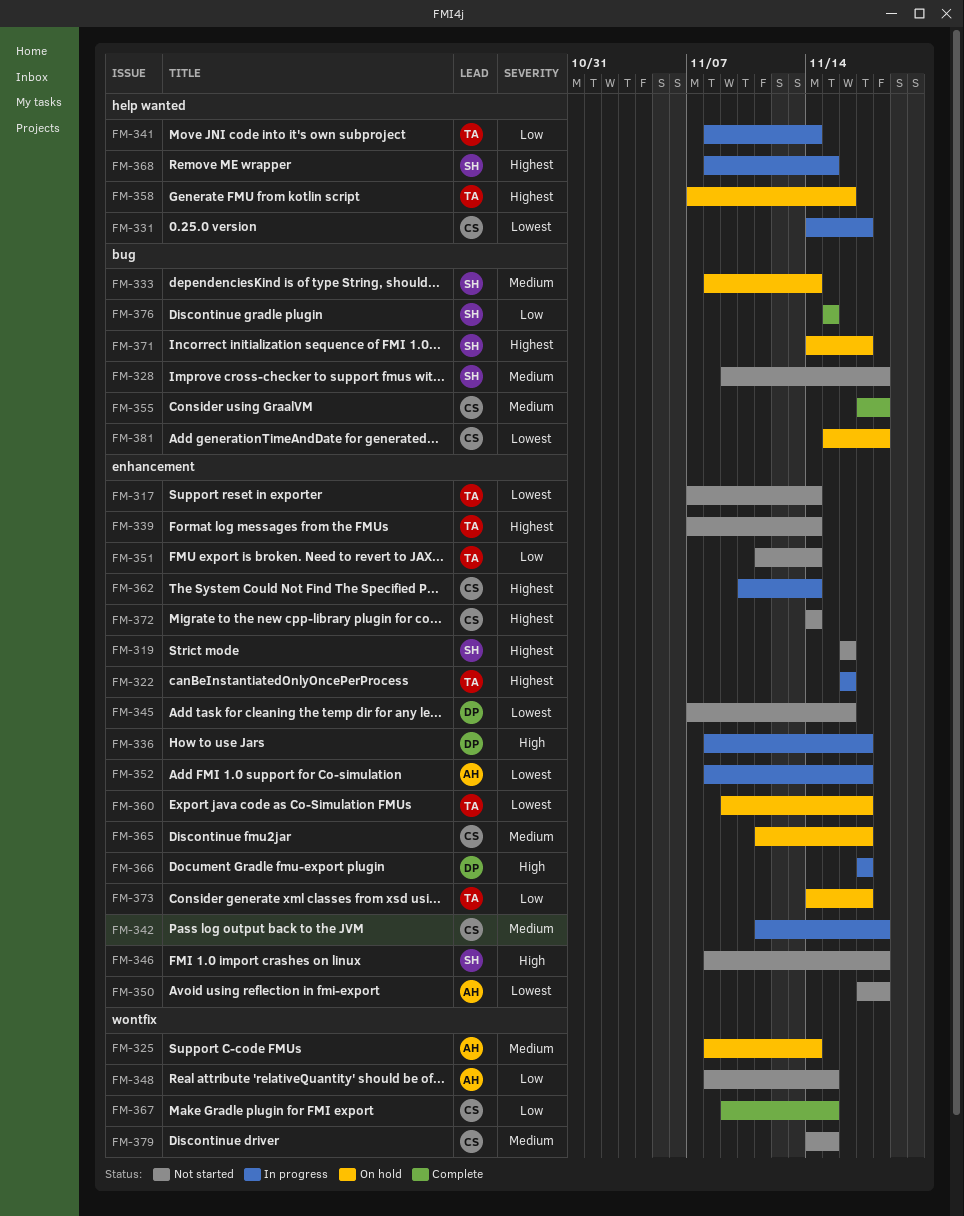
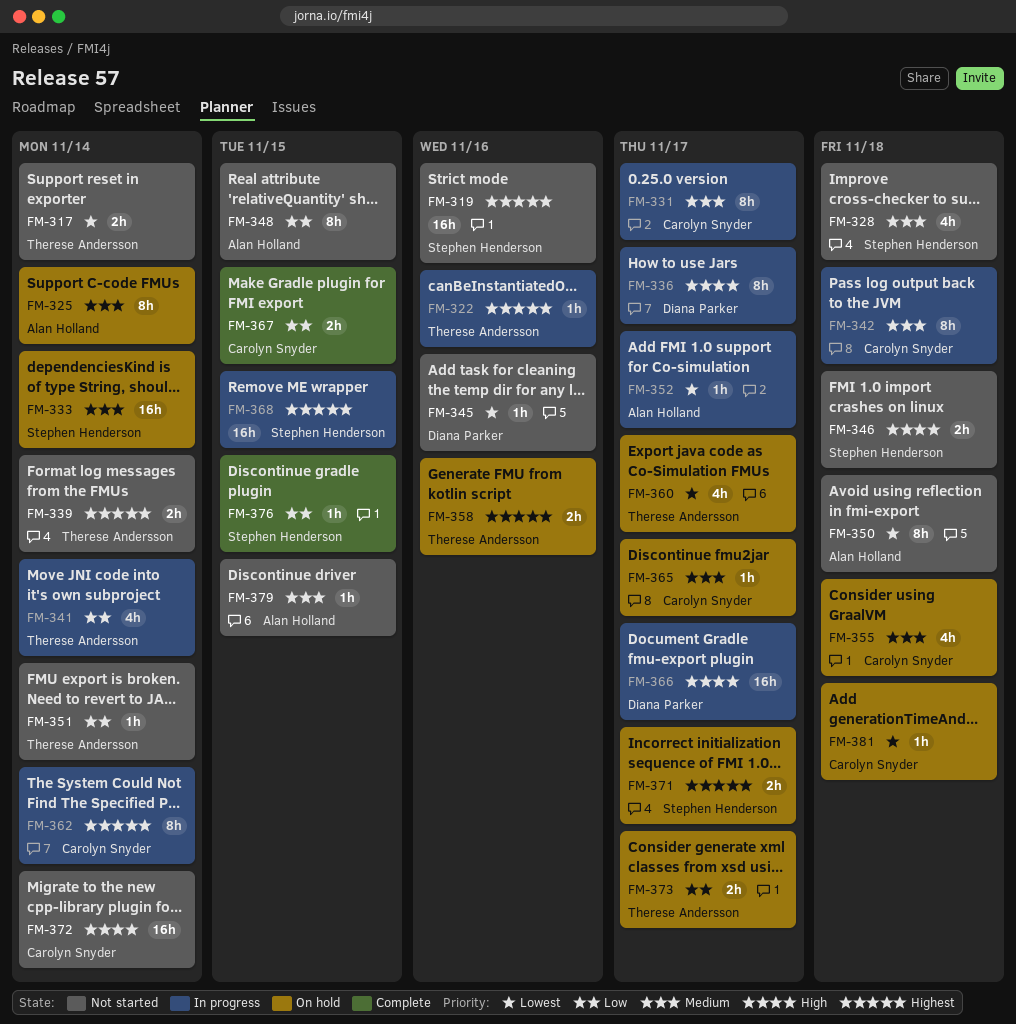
FM-331, priority: Lowest -> Medium
FM-355, status: Complete -> On hold
FM-372, priority: Highest -> High
FM-379, owner: Carolyn Snyder -> Alan Holland

